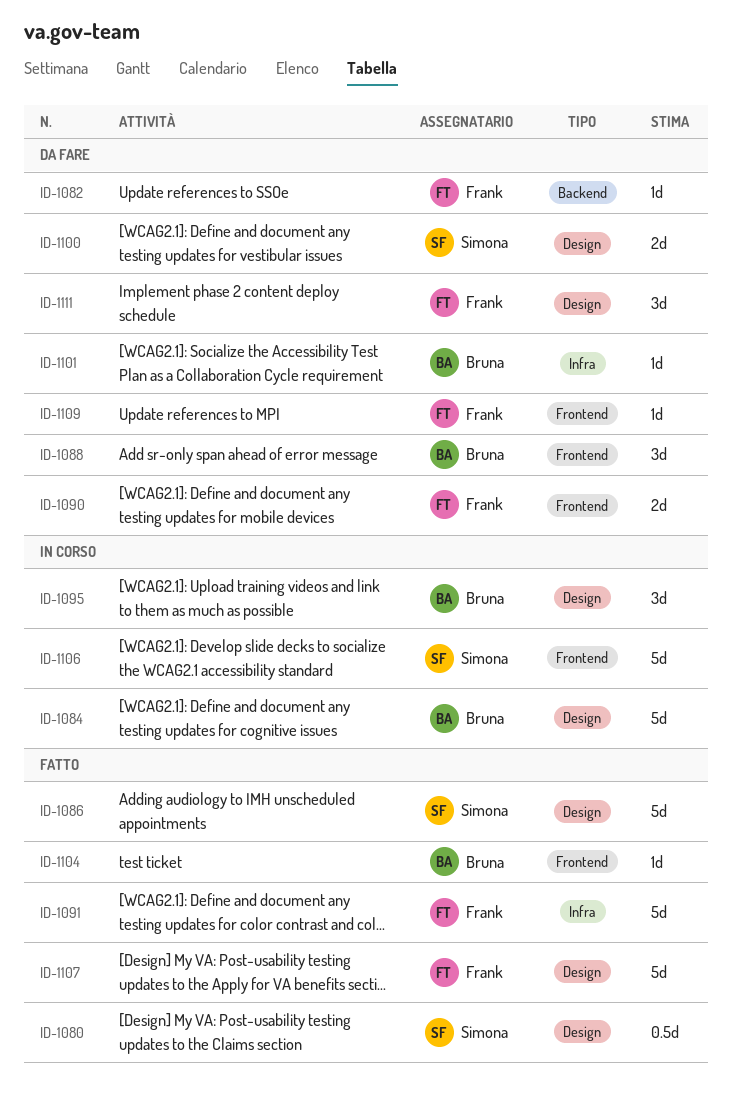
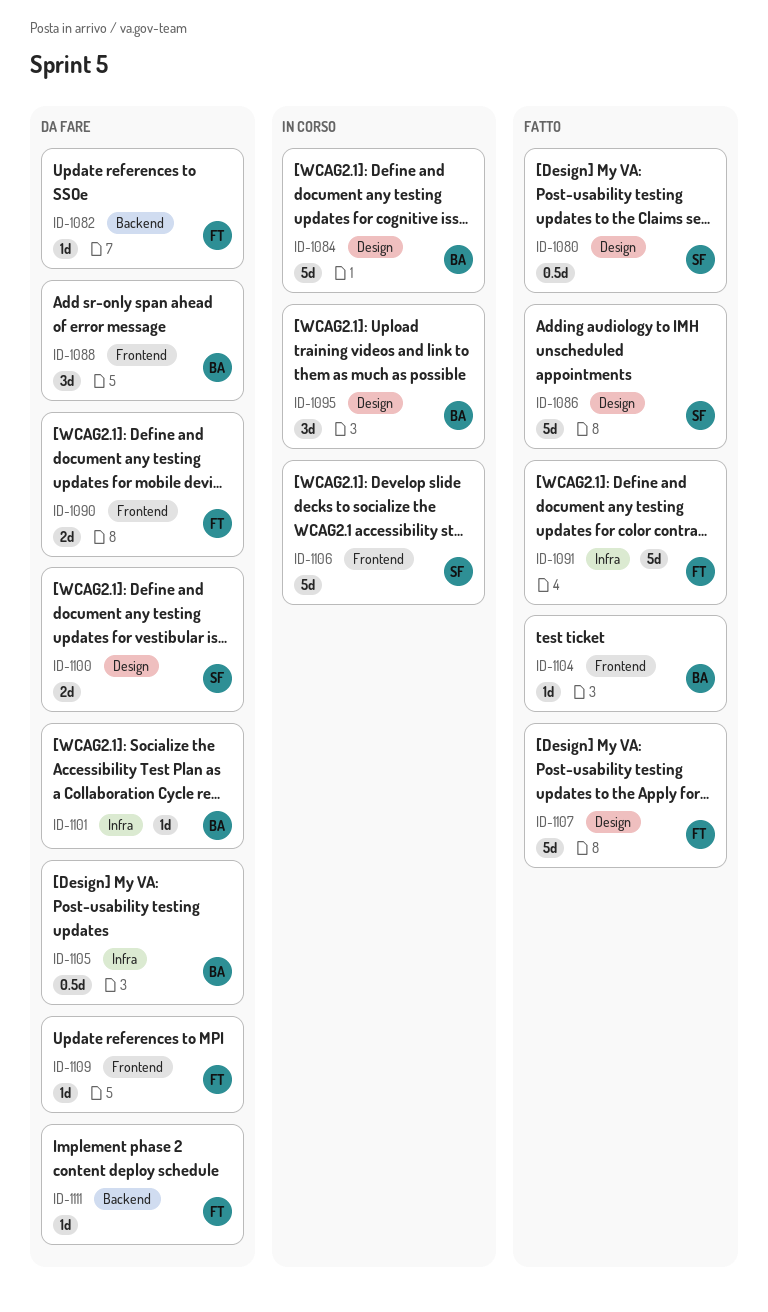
ID-1105: none -> present
ID-1111, label: Design -> Backend
ID-1111, estimate: 3d -> 1d

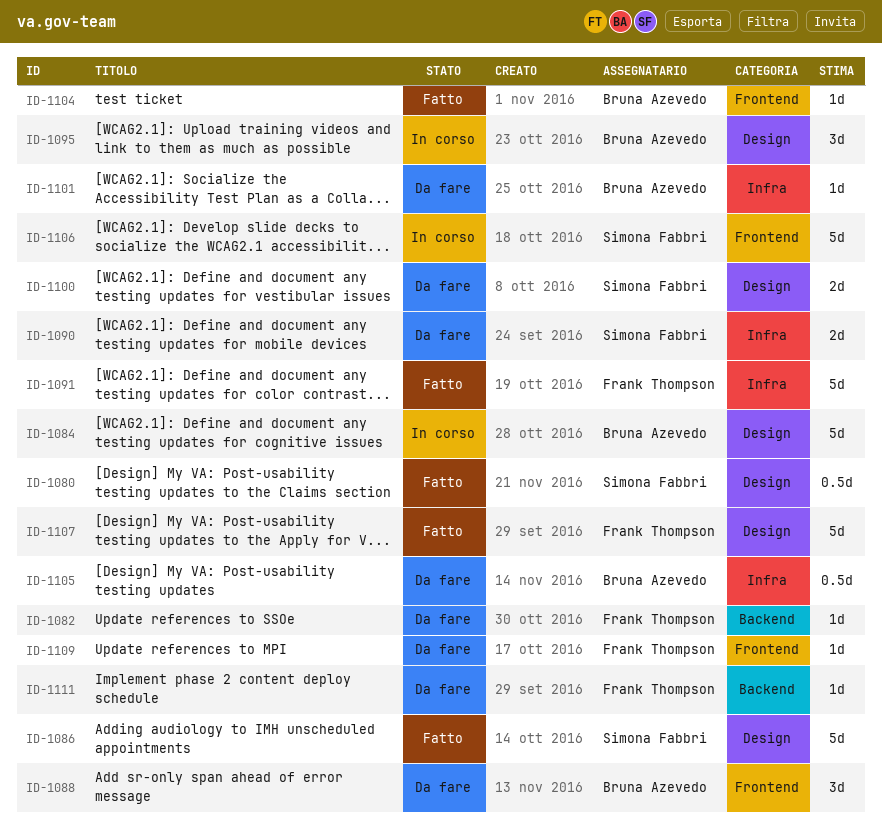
ID-1090, owner: Frank Thompson -> Simona Fabbri
ID-1090, label: Frontend -> Infra

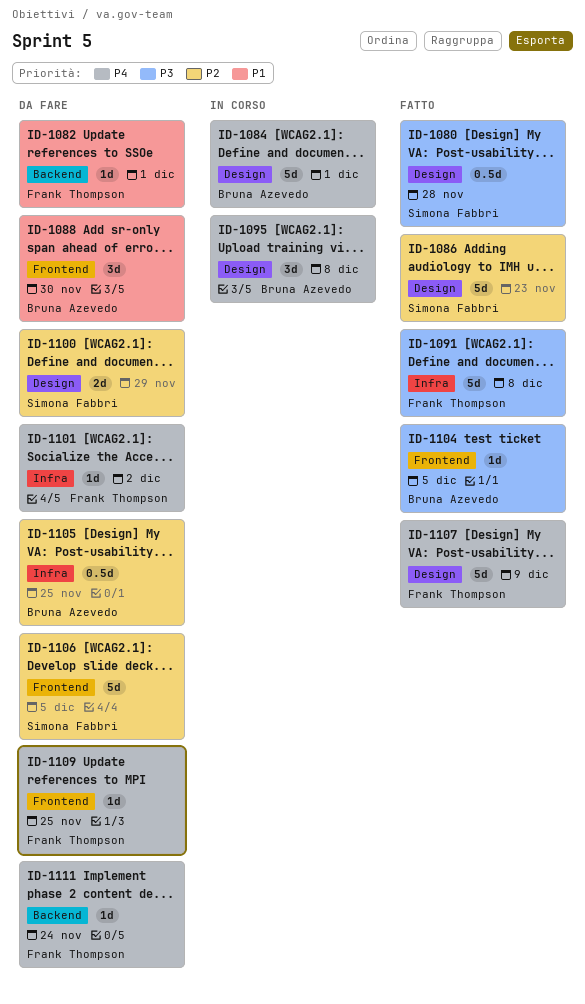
ID-1090: present -> none
ID-1101, owner: Bruna Azevedo -> Frank Thompson
ID-1106, status: In corso -> Da fare

